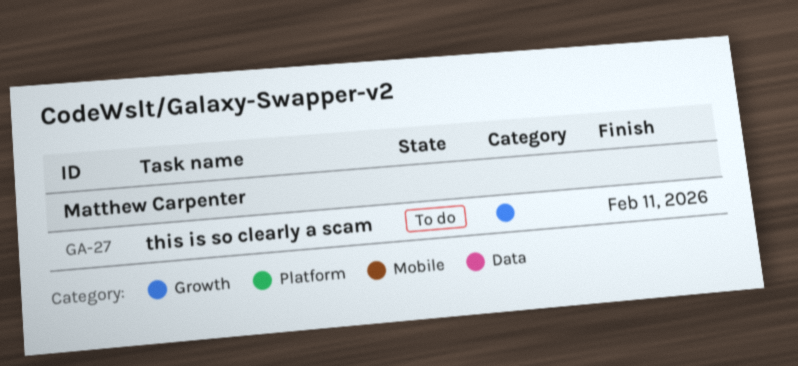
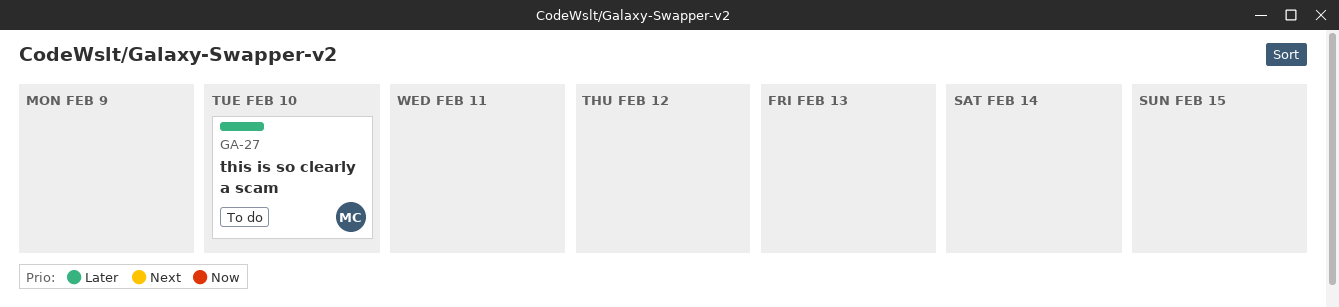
GA-27, due: Feb 11 -> Feb 10

